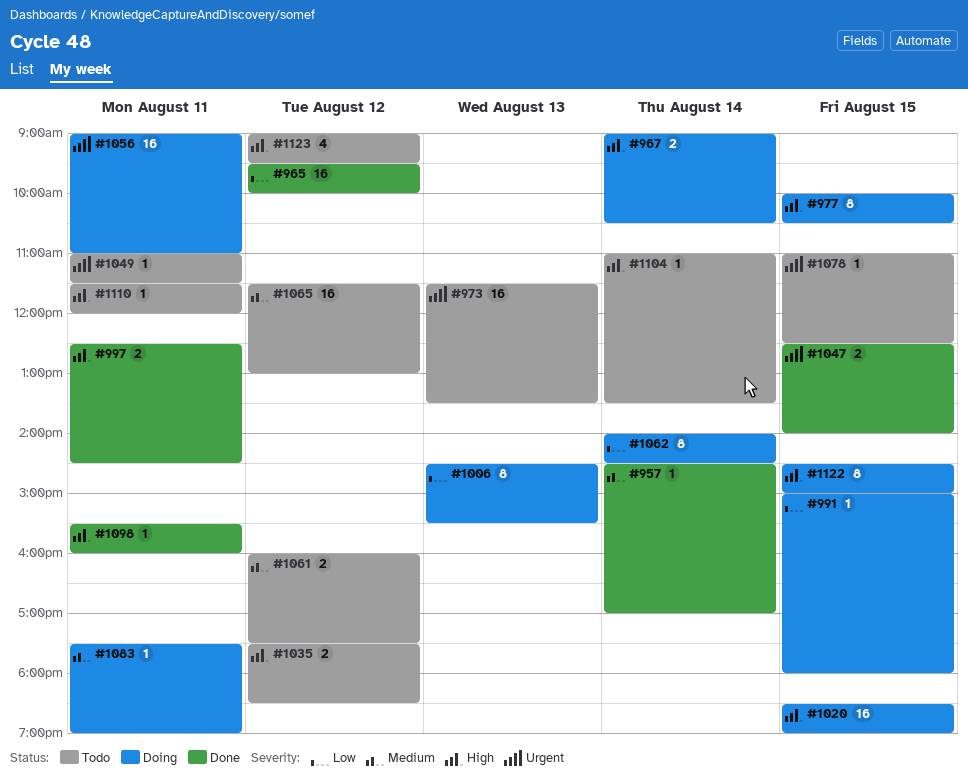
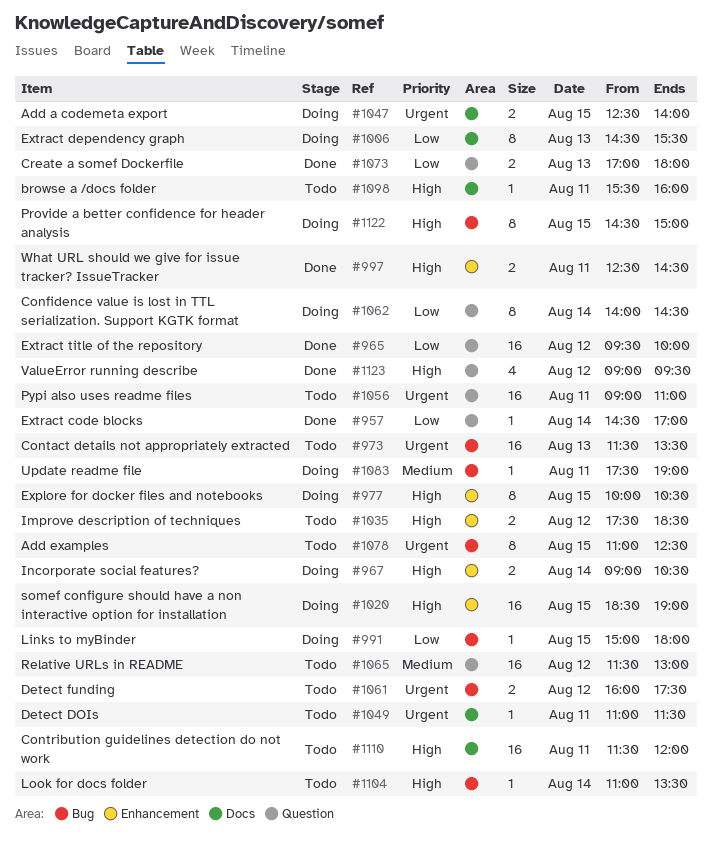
#957, priority: Medium -> Low
#1047, status: Done -> Doing
#1056, status: Doing -> Todo
#1061, priority: Medium -> Urgent
#1073: none -> present
#1078, estimate: 1 -> 8
#1098, status: Done -> Todo
#1110, estimate: 1 -> 16
#1123, status: Todo -> Done

